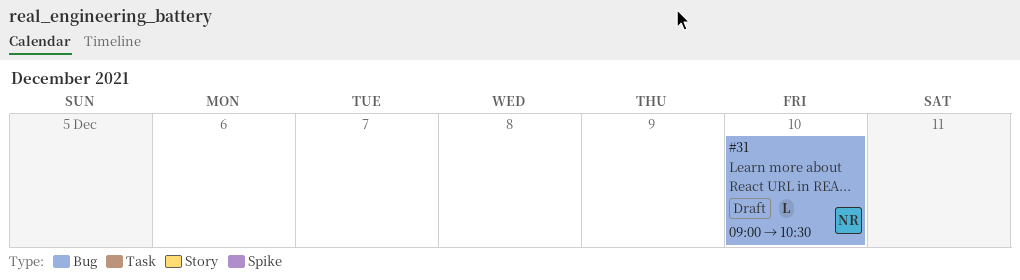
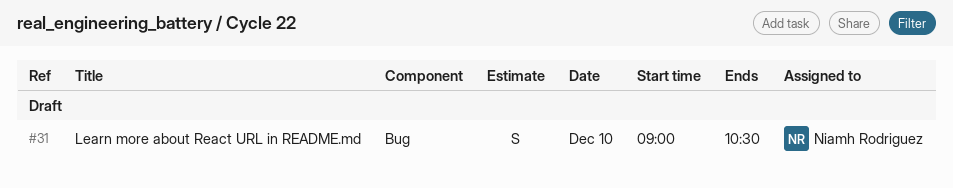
#31, estimate: L -> S

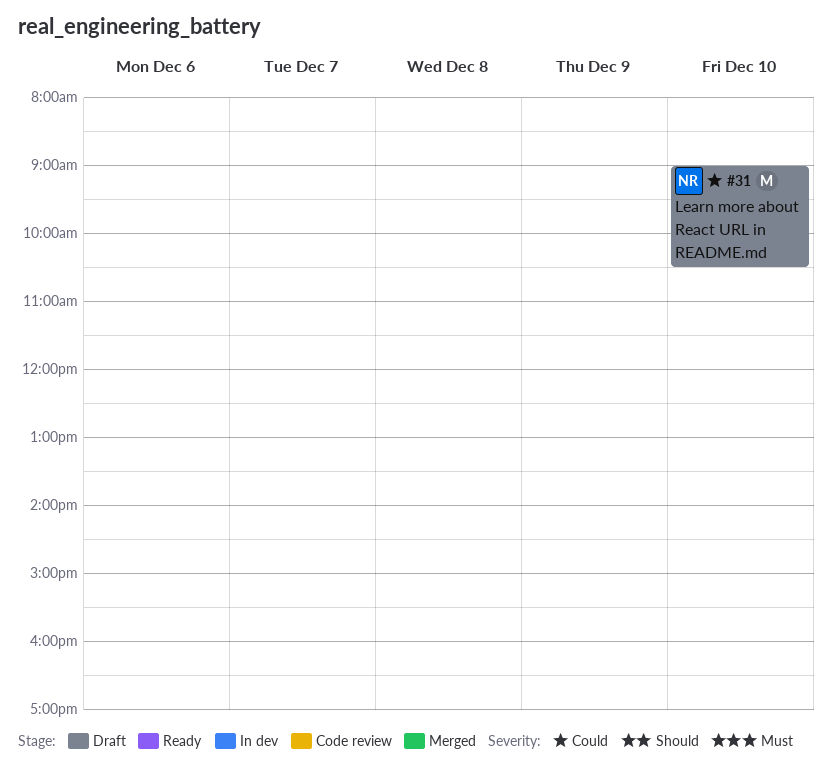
#31, estimate: S -> M

